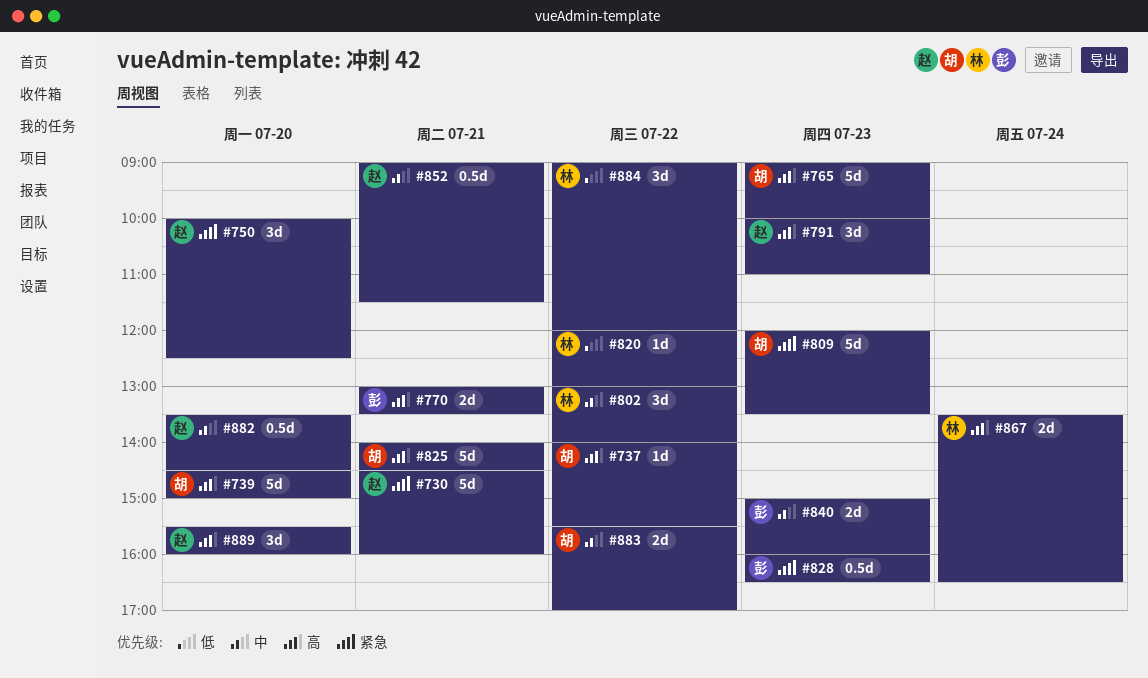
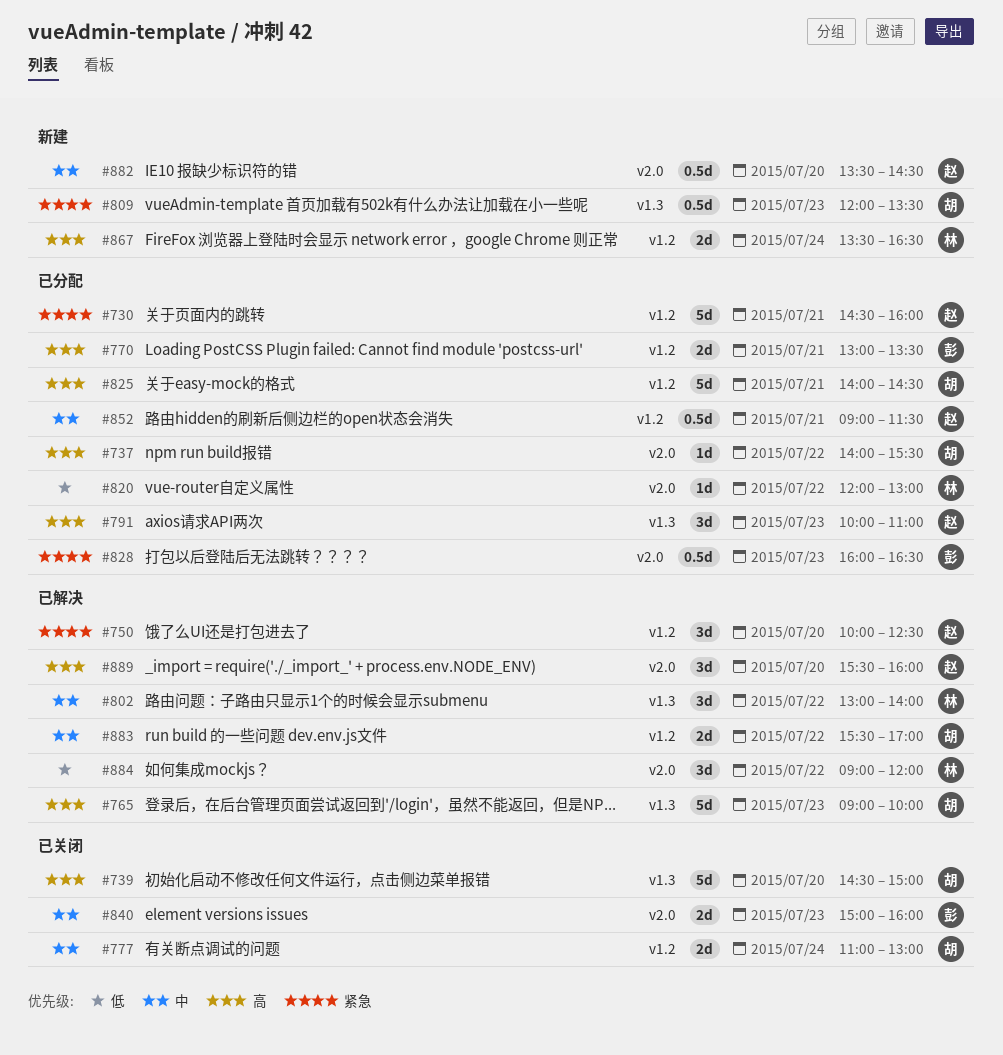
#777: none -> present
#809, estimate: 5d -> 0.5d

